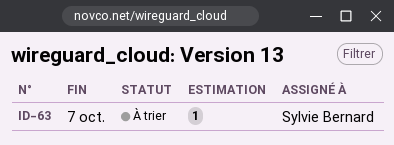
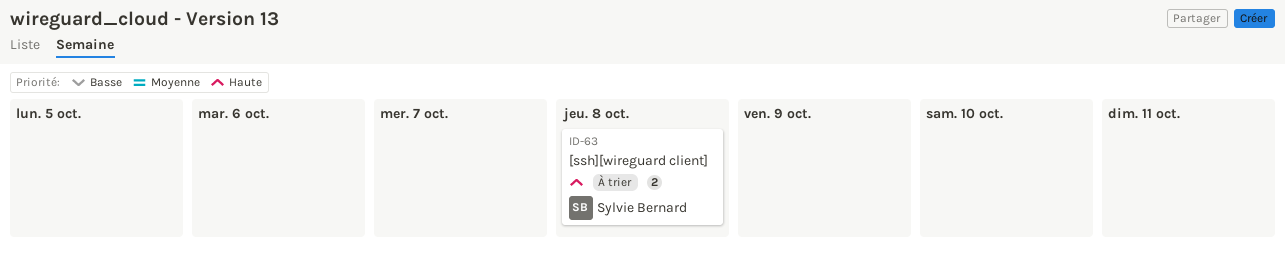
ID-63, estimate: 1 -> 2
ID-63, due: Oct 7 -> Oct 8

